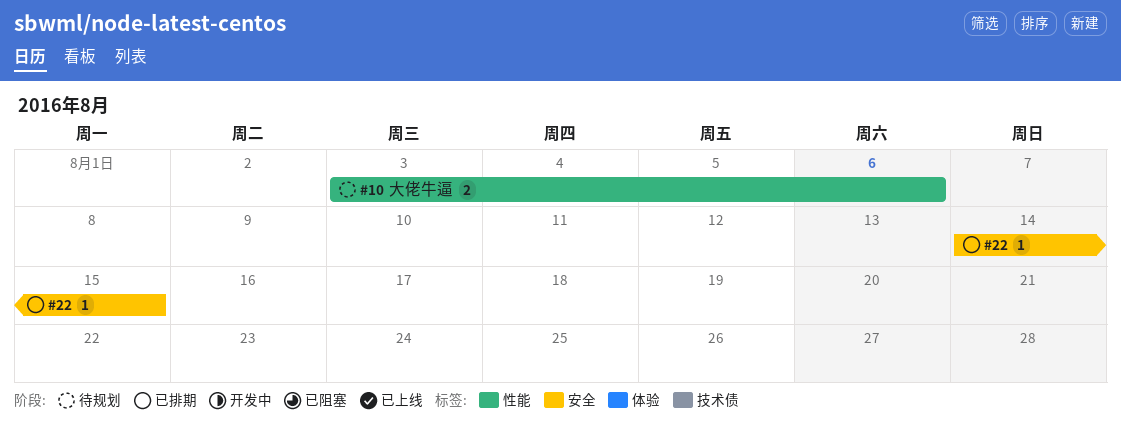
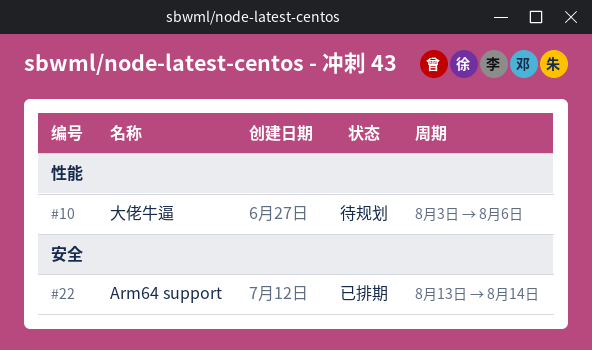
#22, start: Aug 14 -> Aug 13
#22, due: Aug 15 -> Aug 14

